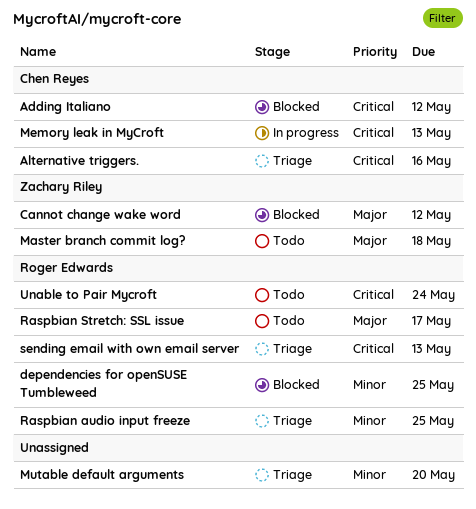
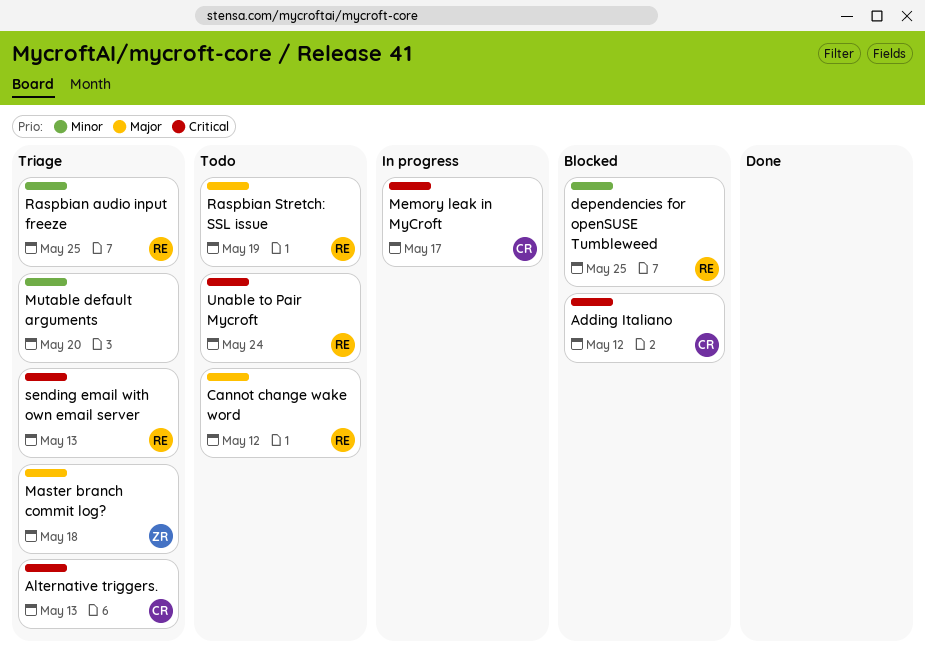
Alternative triggers., due: May 16 -> May 13
Cannot change wake word, status: Blocked -> Todo
Cannot change wake word, owner: Zachary Riley -> Roger Edwards
Master branch commit log?, status: Todo -> Triage
Memory leak in MyCroft, due: May 13 -> May 17
Raspbian Stretch: SSL issue, due: May 17 -> May 19

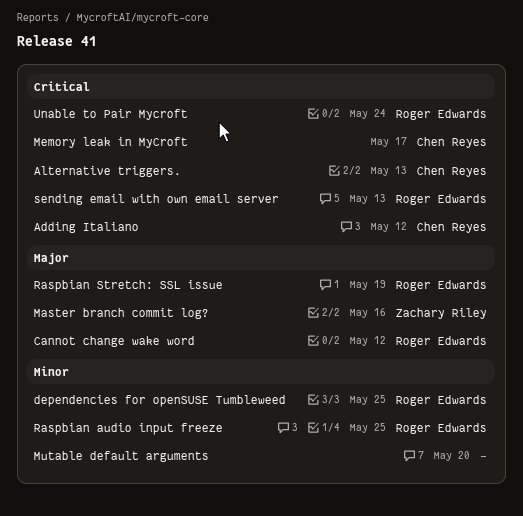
Master branch commit log?, due: May 18 -> May 16

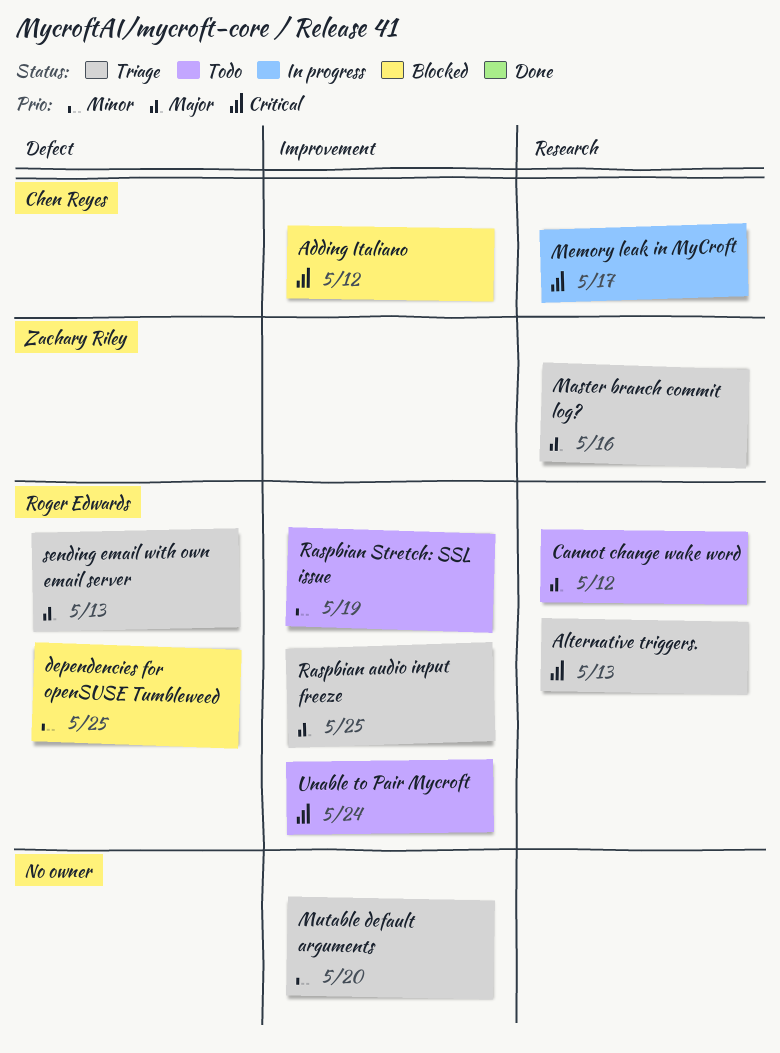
Alternative triggers., owner: Chen Reyes -> Roger Edwards
Raspbian audio input freeze, priority: Minor -> Major
Raspbian Stretch: SSL issue, priority: Major -> Minor
sending email with own email server, priority: Critical -> Major

